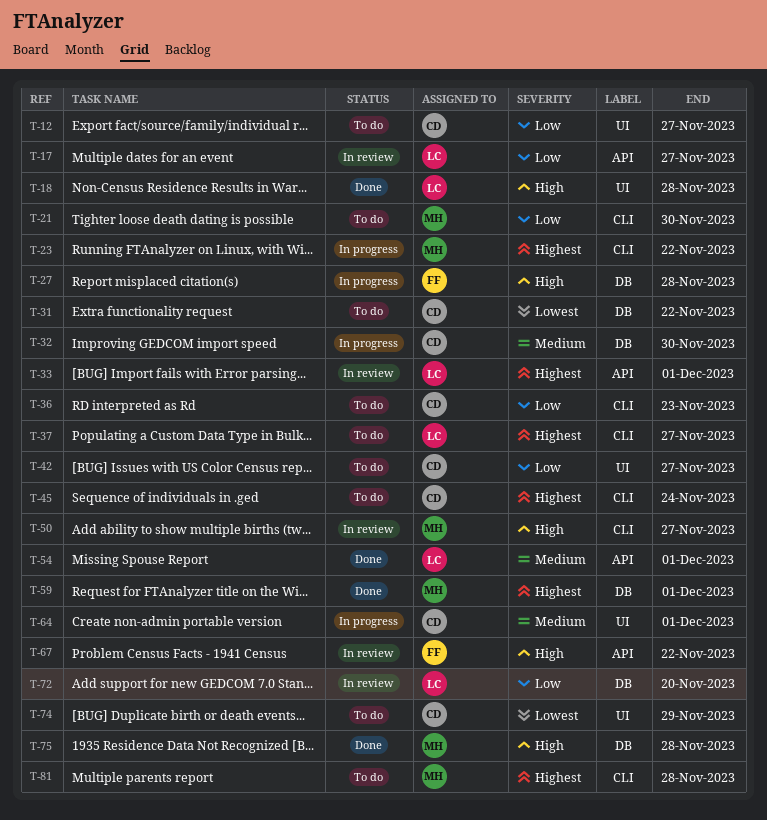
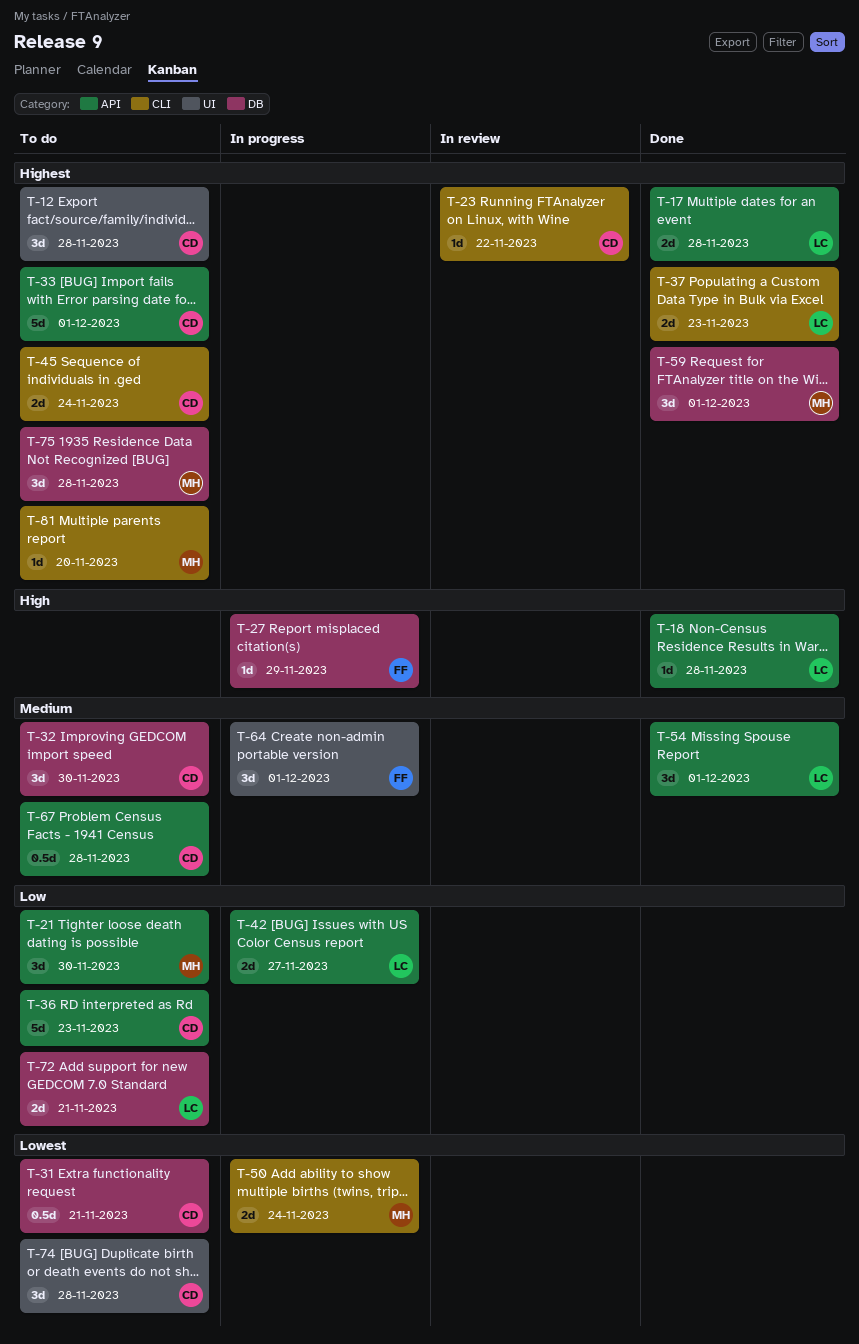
T-12, priority: Low -> Highest
T-12, due: Nov 27 -> Nov 28
T-17, status: In review -> Done
T-17, priority: Low -> Highest
T-17, due: Nov 27 -> Nov 28
T-18, label: UI -> API
T-21, label: CLI -> API
T-23, status: In progress -> In review
T-23, owner: MH -> CD
T-27, due: Nov 28 -> Nov 29
T-31, due: Nov 22 -> Nov 21
T-32, status: In progress -> To do
T-33, status: In review -> To do
T-33, owner: LC -> CD
T-36, label: CLI -> API
T-37, status: To do -> Done
T-37, due: Nov 27 -> Nov 23
T-42, status: To do -> In progress
T-42, owner: CD -> LC
T-42, label: UI -> API
T-50, status: In review -> In progress
T-50, priority: High -> Lowest
T-50, due: Nov 27 -> Nov 24
T-64, owner: CD -> FF
T-67, status: In review -> To do
T-67, owner: FF -> CD
T-67, priority: High -> Medium
T-67, due: Nov 22 -> Nov 28
T-72, status: In review -> To do
T-72, due: Nov 20 -> Nov 21
T-74, due: Nov 29 -> Nov 28
T-75, status: Done -> To do
T-75, priority: High -> Highest
T-81, due: Nov 28 -> Nov 20

